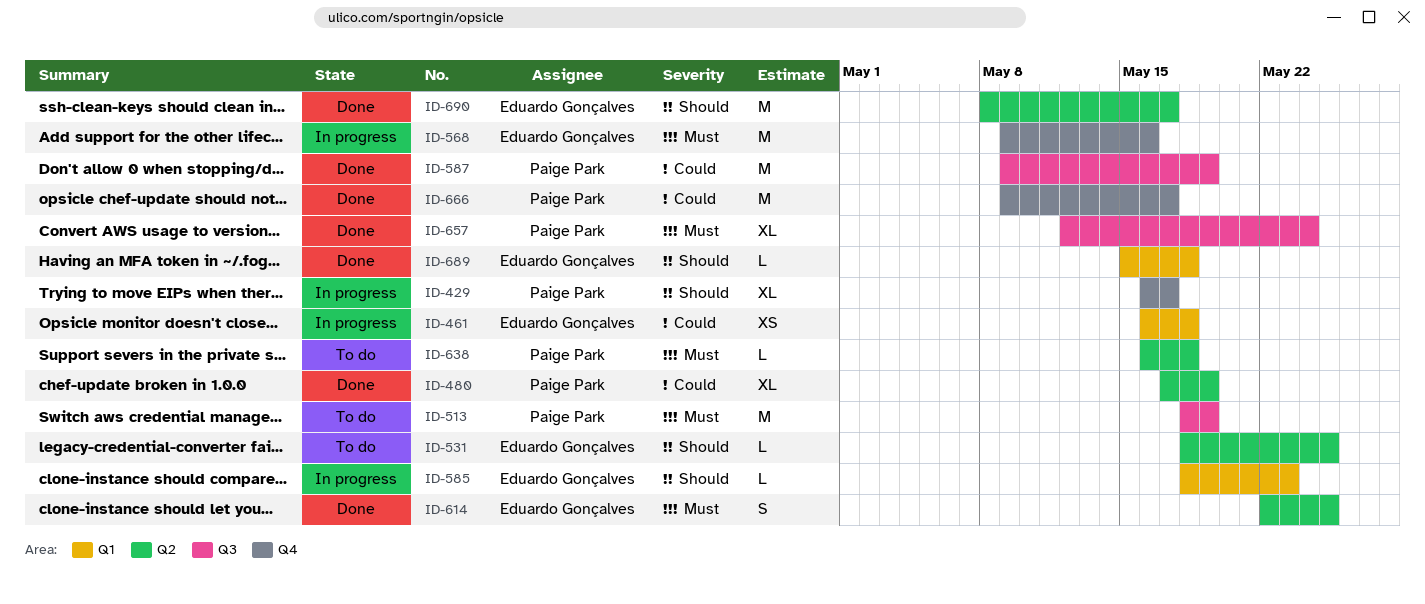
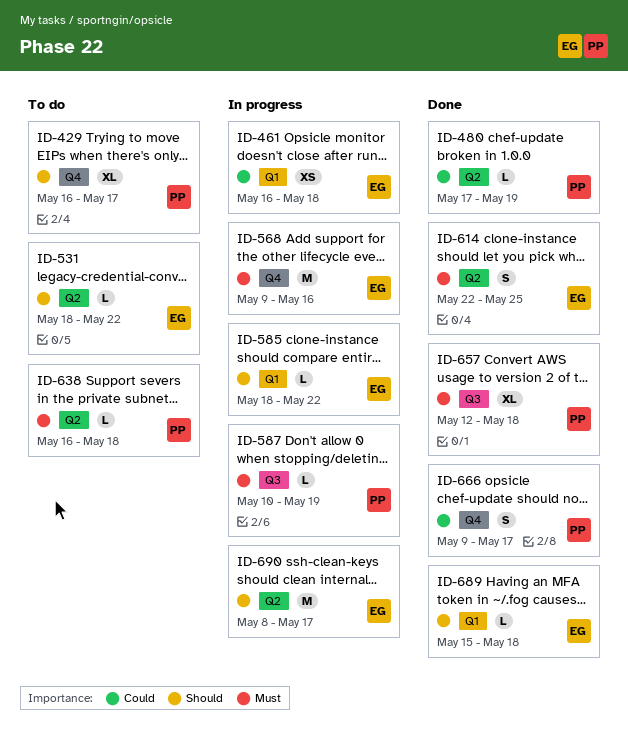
ID-429, status: In progress -> To do
ID-480, estimate: XL -> L
ID-513: present -> none
ID-531, due: May 25 -> May 22
ID-585, due: May 23 -> May 22
ID-587, status: Done -> In progress
ID-587, priority: Could -> Must
ID-587, estimate: M -> L
ID-587, start: May 9 -> May 10
ID-657, due: May 24 -> May 18
ID-666, estimate: M -> S
ID-690, status: Done -> In progress

